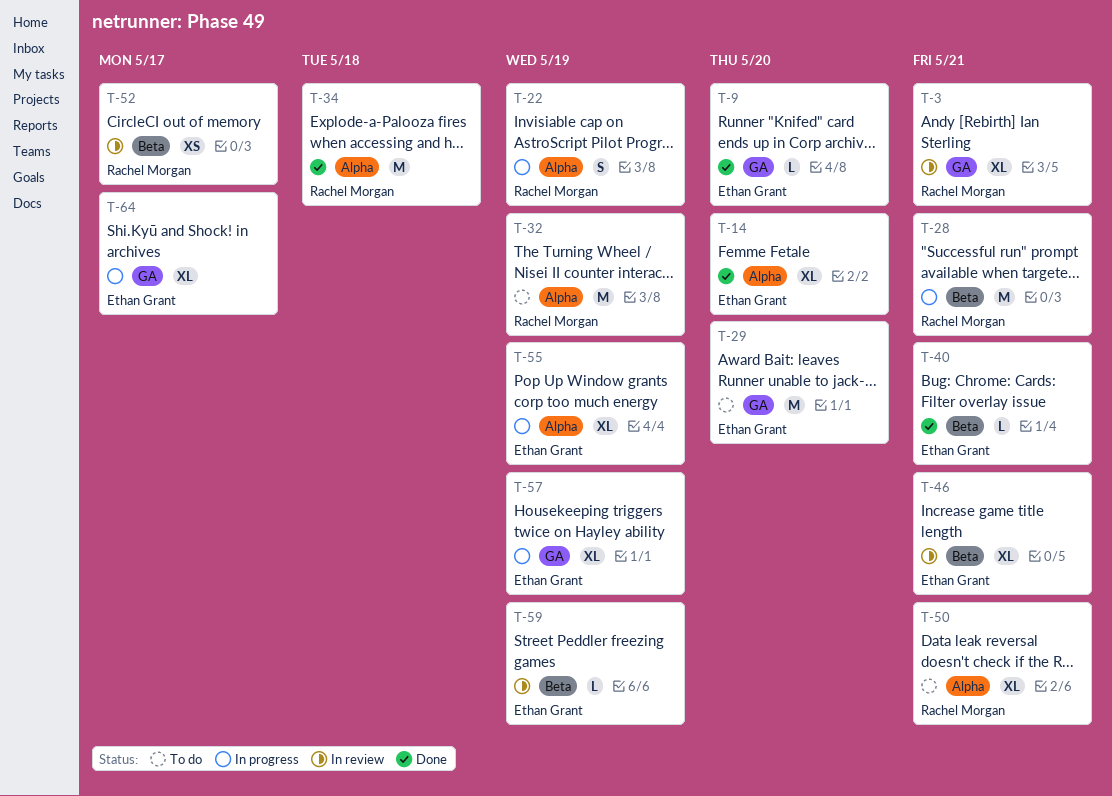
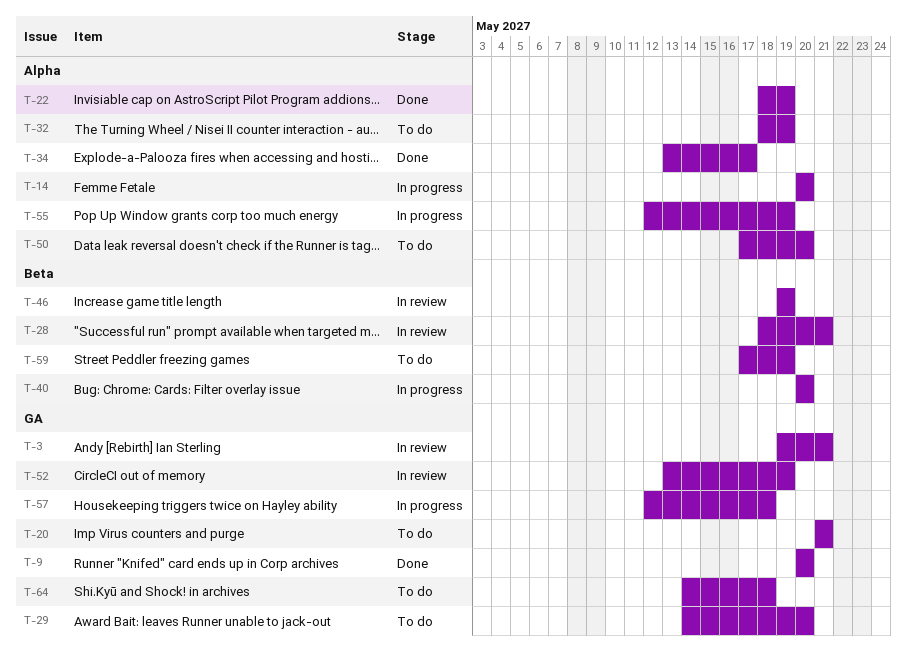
T-14, status: Done -> In progress
T-20: none -> present
T-22, status: In progress -> Done
T-28, status: In progress -> In review
T-34, due: May 18 -> May 17
T-40, status: Done -> In progress
T-40, due: May 21 -> May 20
T-46, due: May 21 -> May 19
T-50, due: May 21 -> May 20
T-52, label: Beta -> GA
T-52, due: May 17 -> May 19
T-57, due: May 19 -> May 18
T-59, status: In review -> To do
T-64, status: In progress -> To do
T-64, due: May 17 -> May 18

